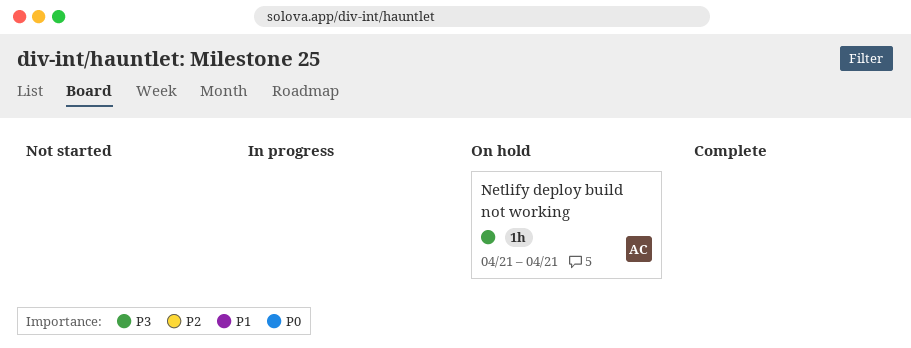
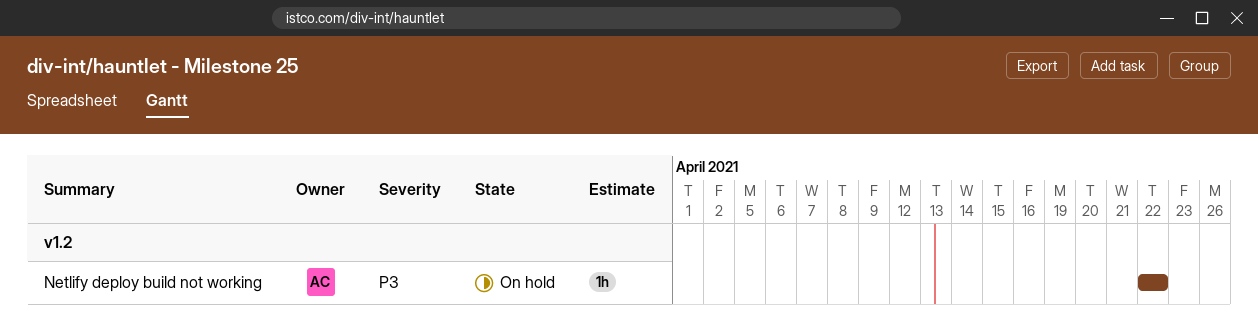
Netlify deploy build not working, start: Apr 21 -> Apr 22
Netlify deploy build not working, due: Apr 21 -> Apr 22

